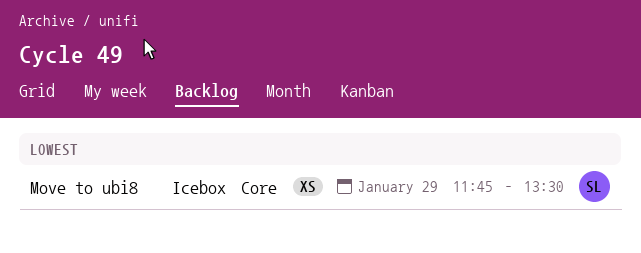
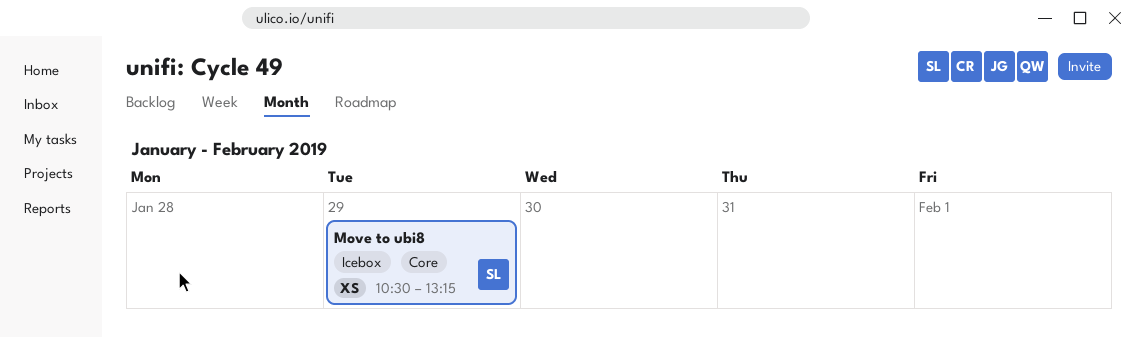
Move to ubi8, begins: 11:45 -> 10:30
Move to ubi8, ends: 13:30 -> 13:15

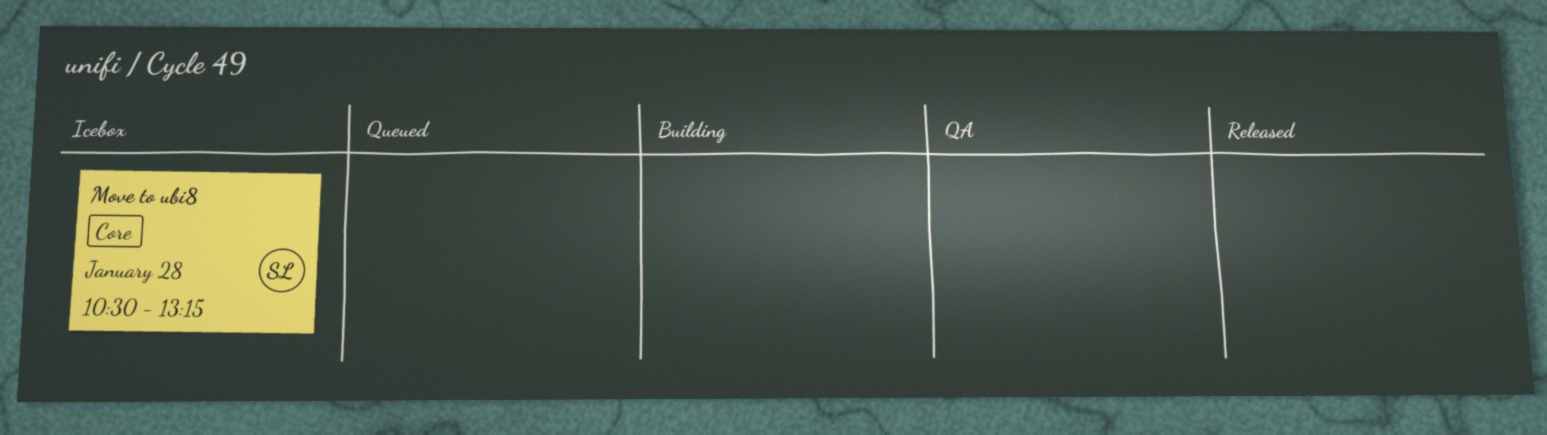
Move to ubi8, day: Jan 29 -> Jan 28

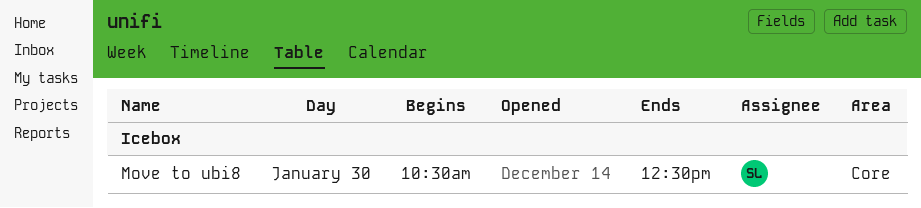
Move to ubi8, day: Jan 28 -> Jan 30
Move to ubi8, ends: 13:15 -> 12:30

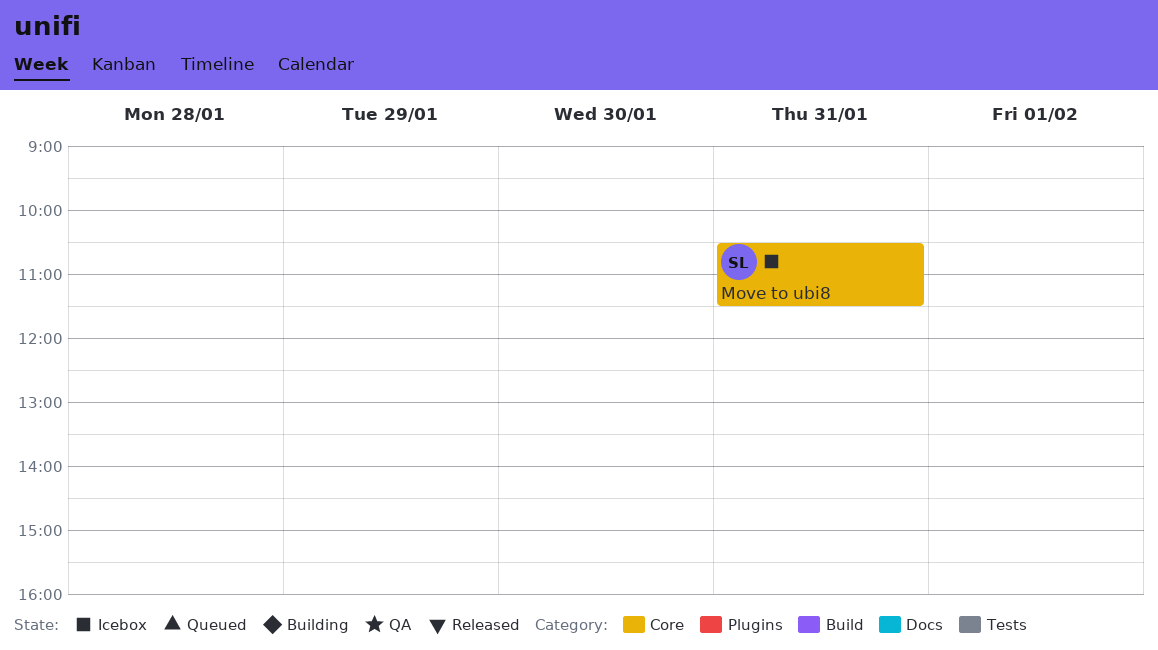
Move to ubi8, day: Jan 30 -> Jan 31
Move to ubi8, ends: 12:30 -> 11:30

